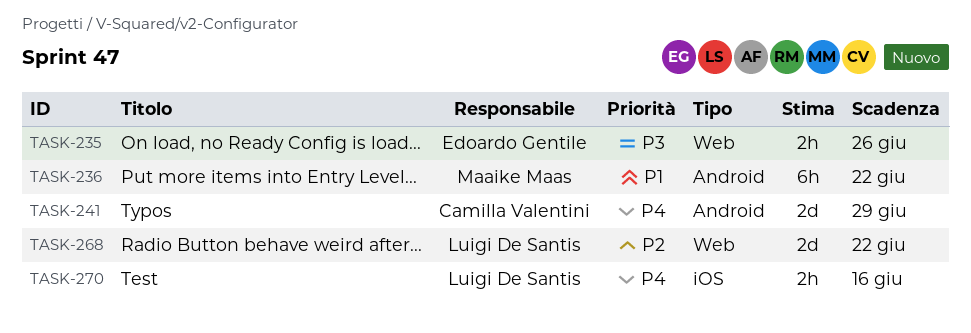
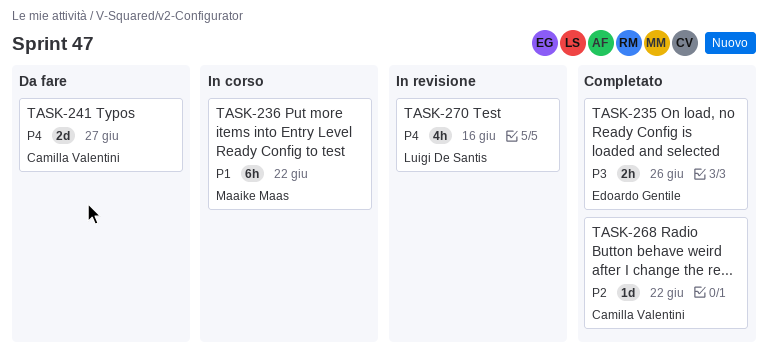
TASK-241, due: Jun 29 -> Jun 27
TASK-268, owner: Luigi De Santis -> Camilla Valentini
TASK-268, estimate: 2d -> 1d
TASK-270, estimate: 2h -> 4h

